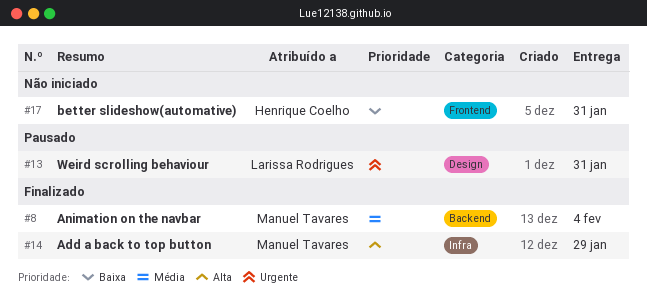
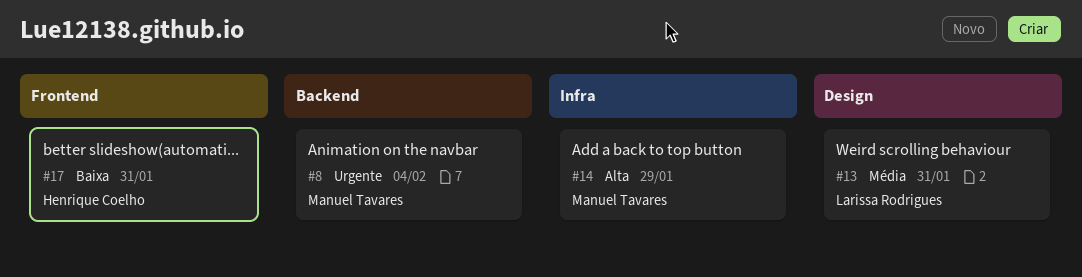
#8, priority: Média -> Urgente
#13, priority: Urgente -> Média

